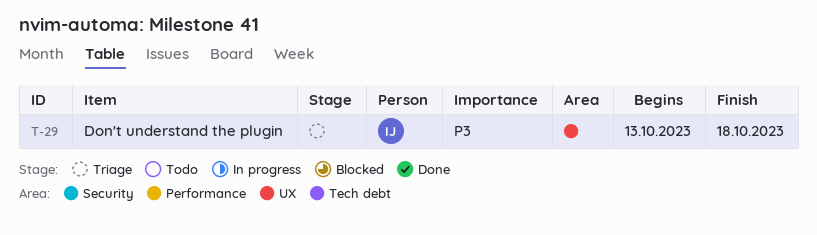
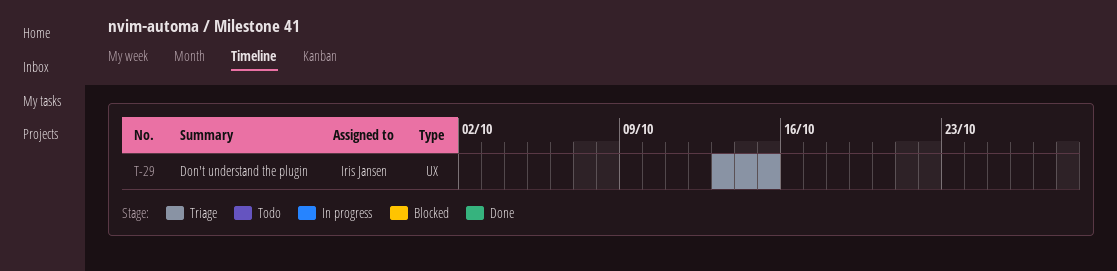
T-29, due: Oct 18 -> Oct 15

